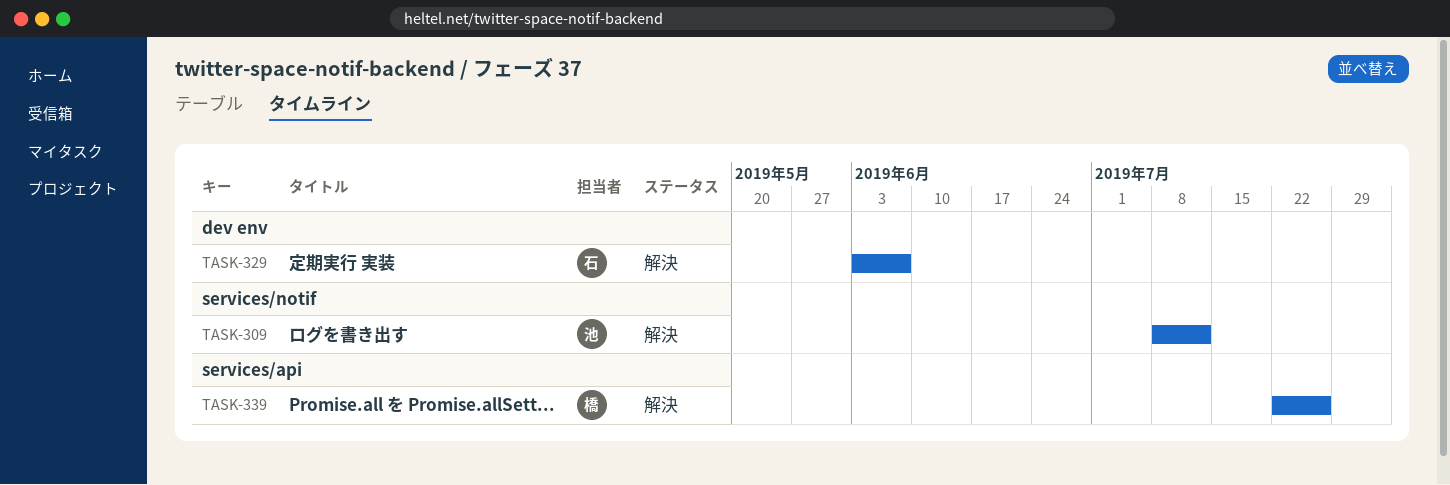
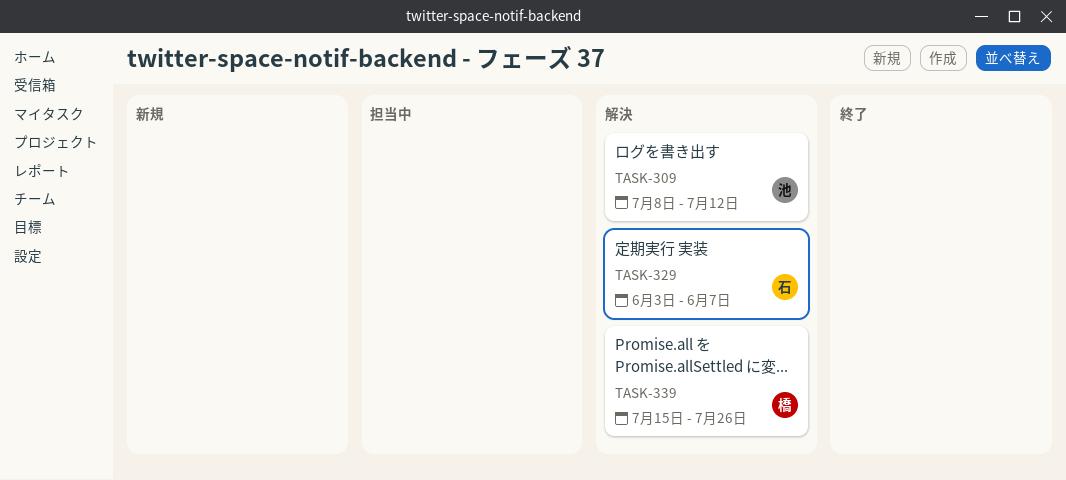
TASK-339, start: Jul 22 -> Jul 15

